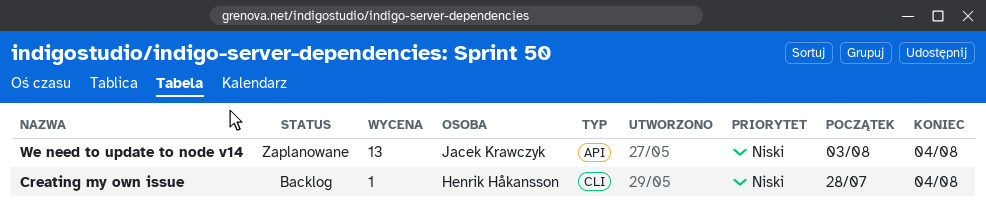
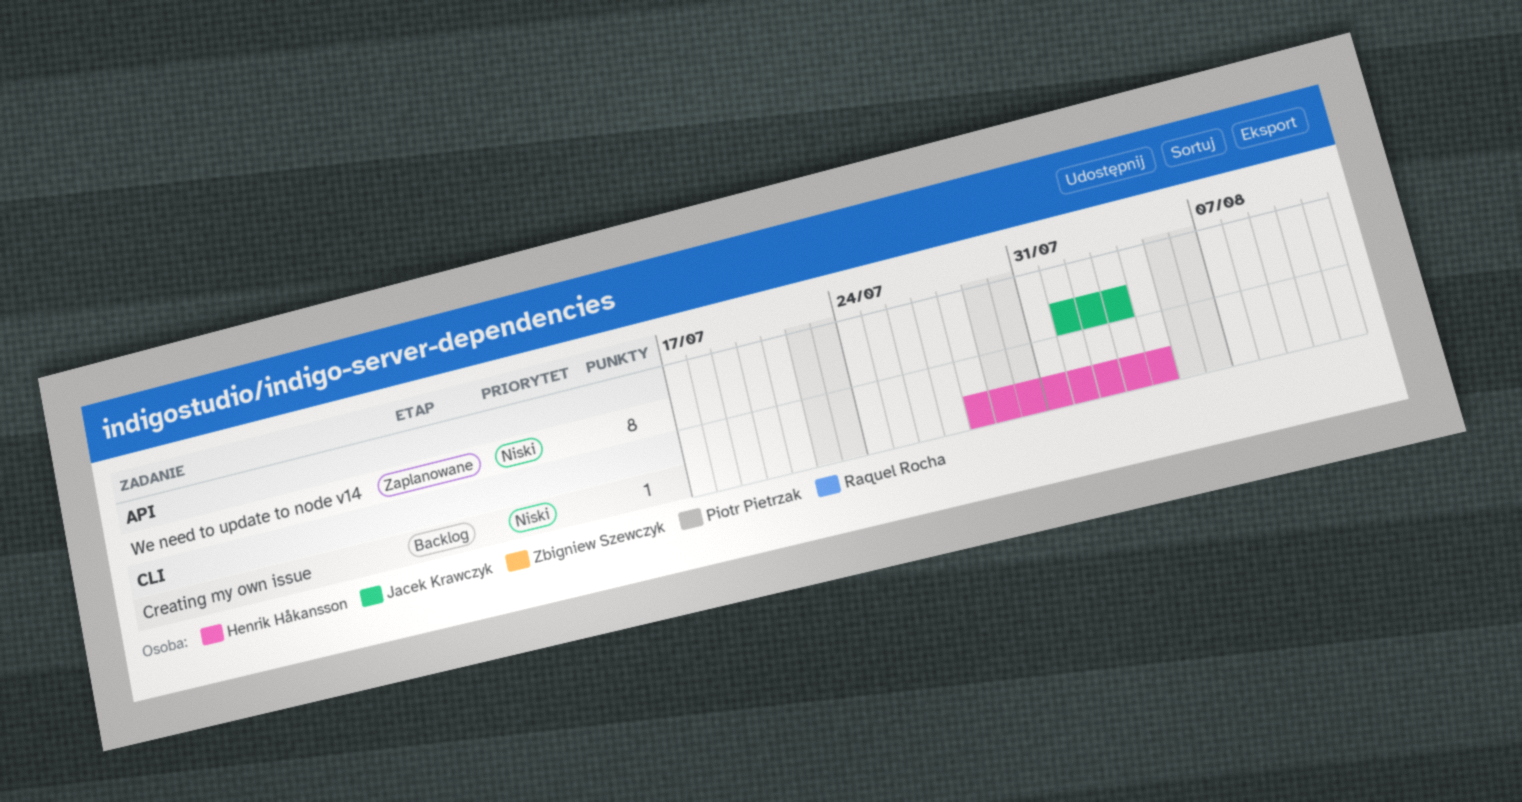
We need to update to node v14, estimate: 13 -> 8
We need to update to node v14, start: Aug 3 -> Aug 1
We need to update to node v14, due: Aug 4 -> Aug 3

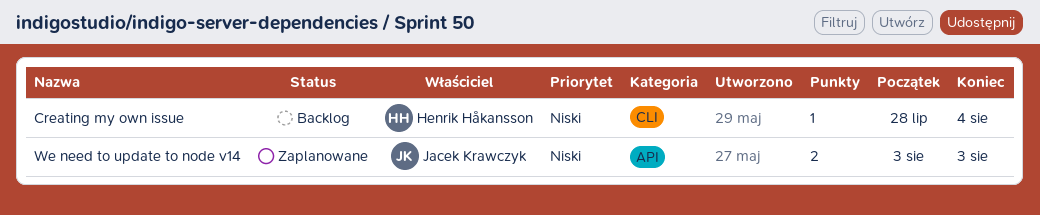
We need to update to node v14, estimate: 8 -> 2
We need to update to node v14, start: Aug 1 -> Aug 3

